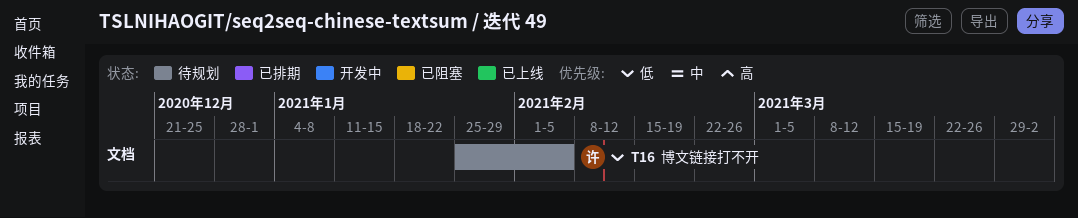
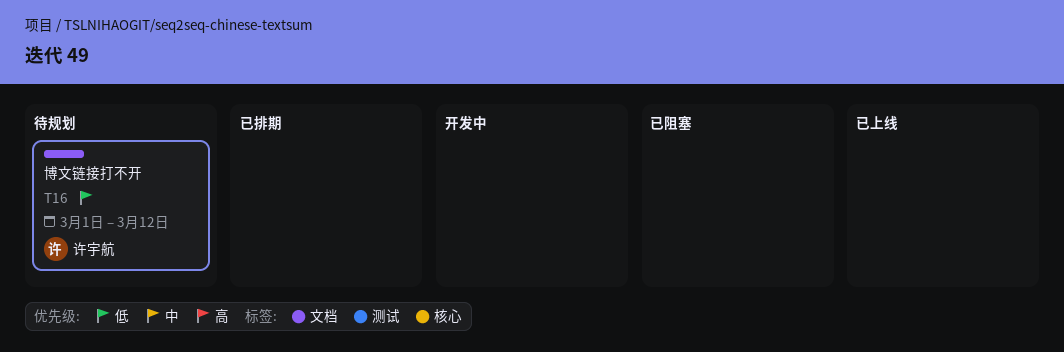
T16, start: Jan 25 -> Mar 1
T16, due: Feb 5 -> Mar 12

